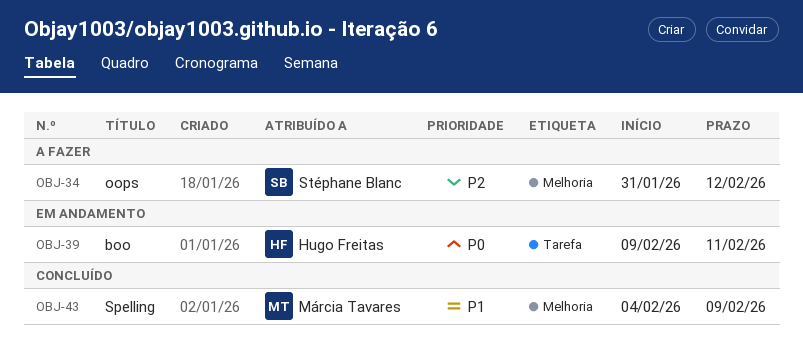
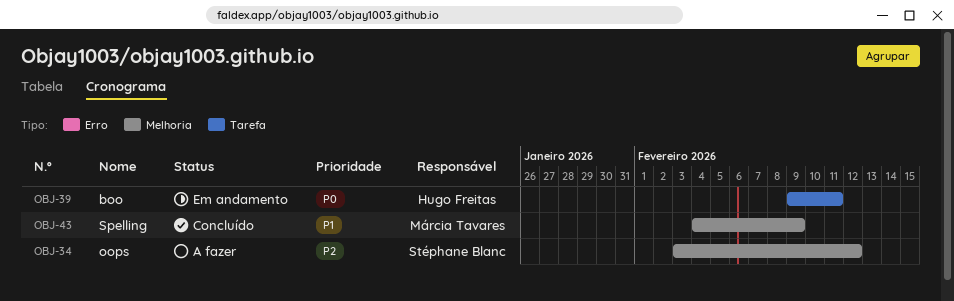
OBJ-34, start: Jan 31 -> Feb 3

